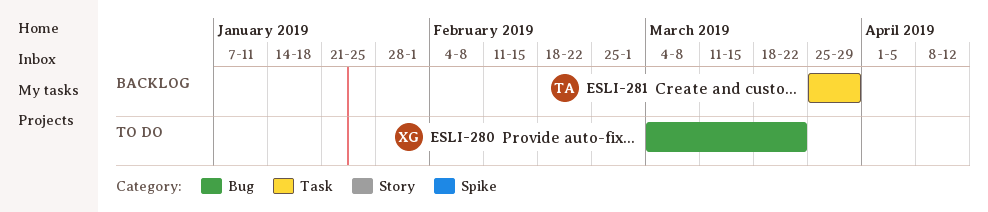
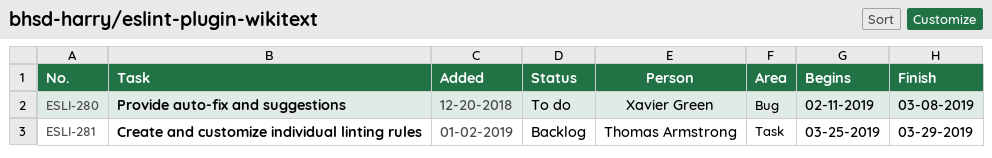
ESLI-280, start: Mar 4 -> Feb 11
ESLI-280, due: Mar 22 -> Mar 8

